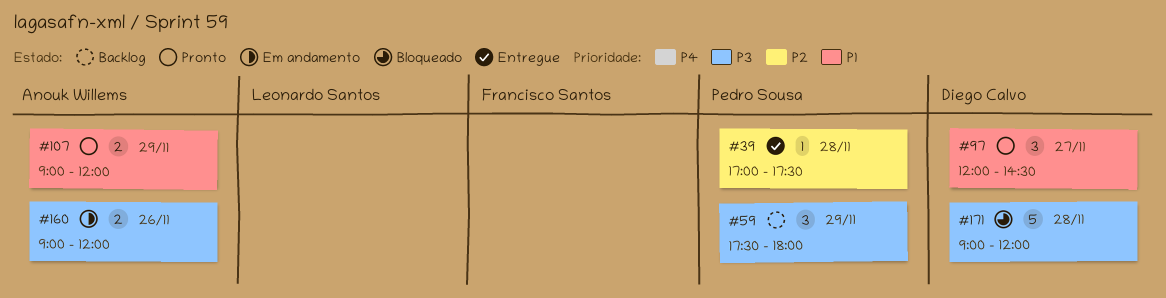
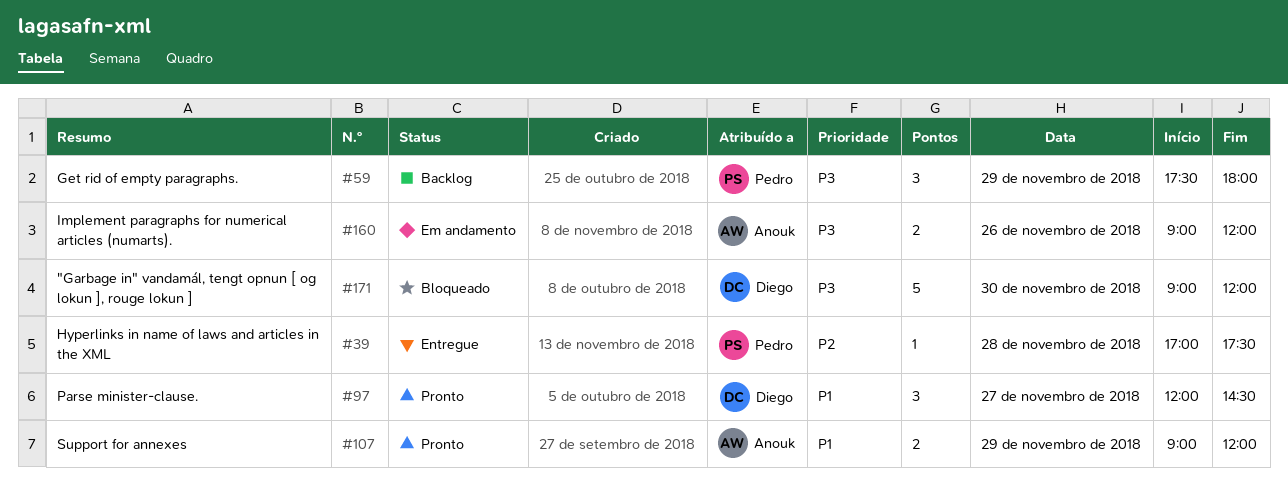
#171, day: Nov 28 -> Nov 30

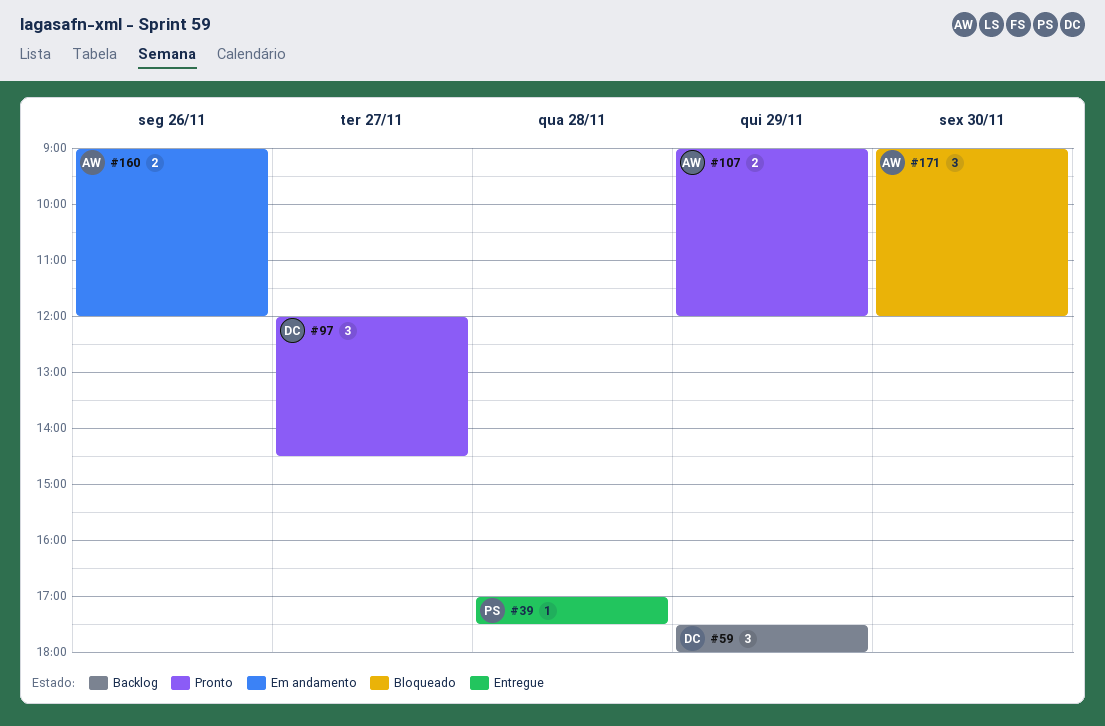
#59, owner: Pedro -> Diego
#171, owner: Diego -> Anouk
#171, estimate: 5 -> 3

